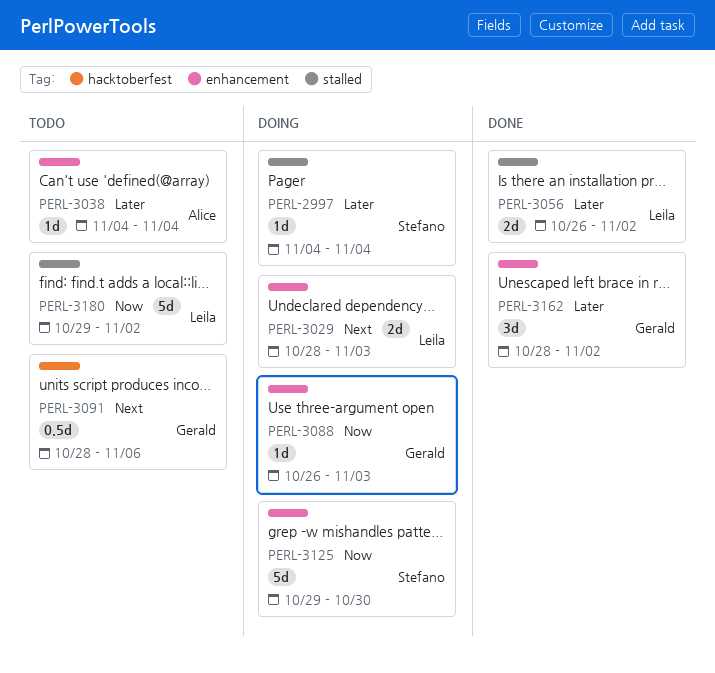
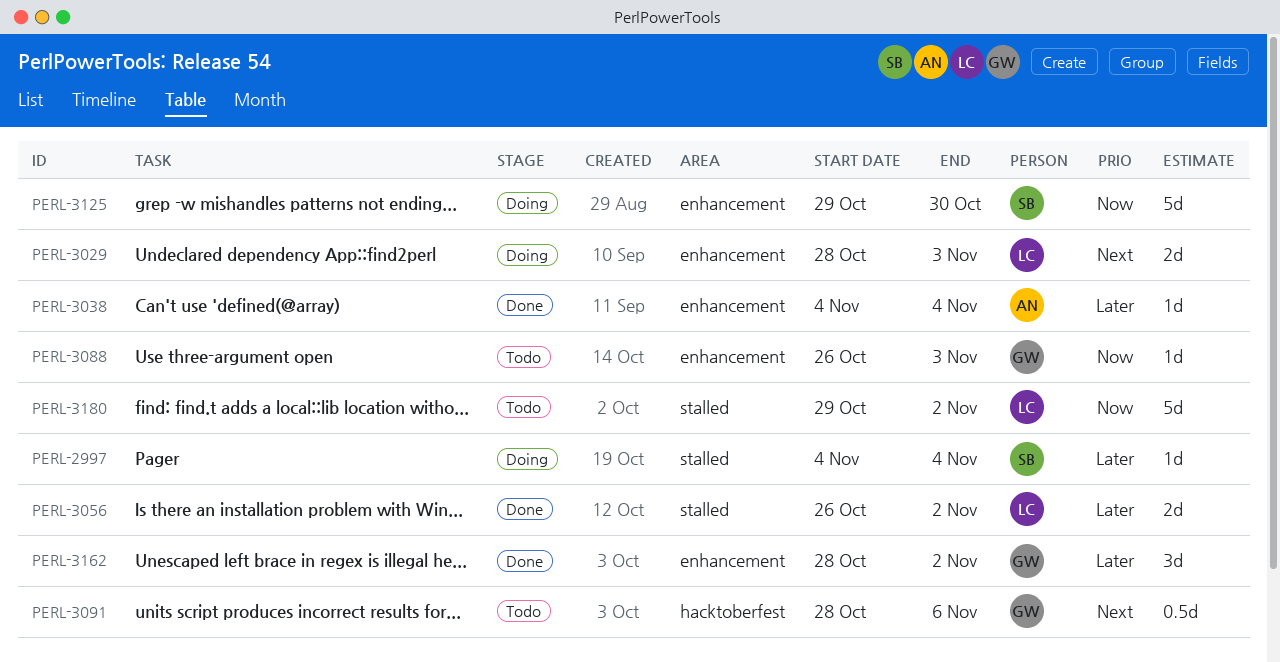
PERL-3038, status: Todo -> Done
PERL-3088, status: Doing -> Todo

